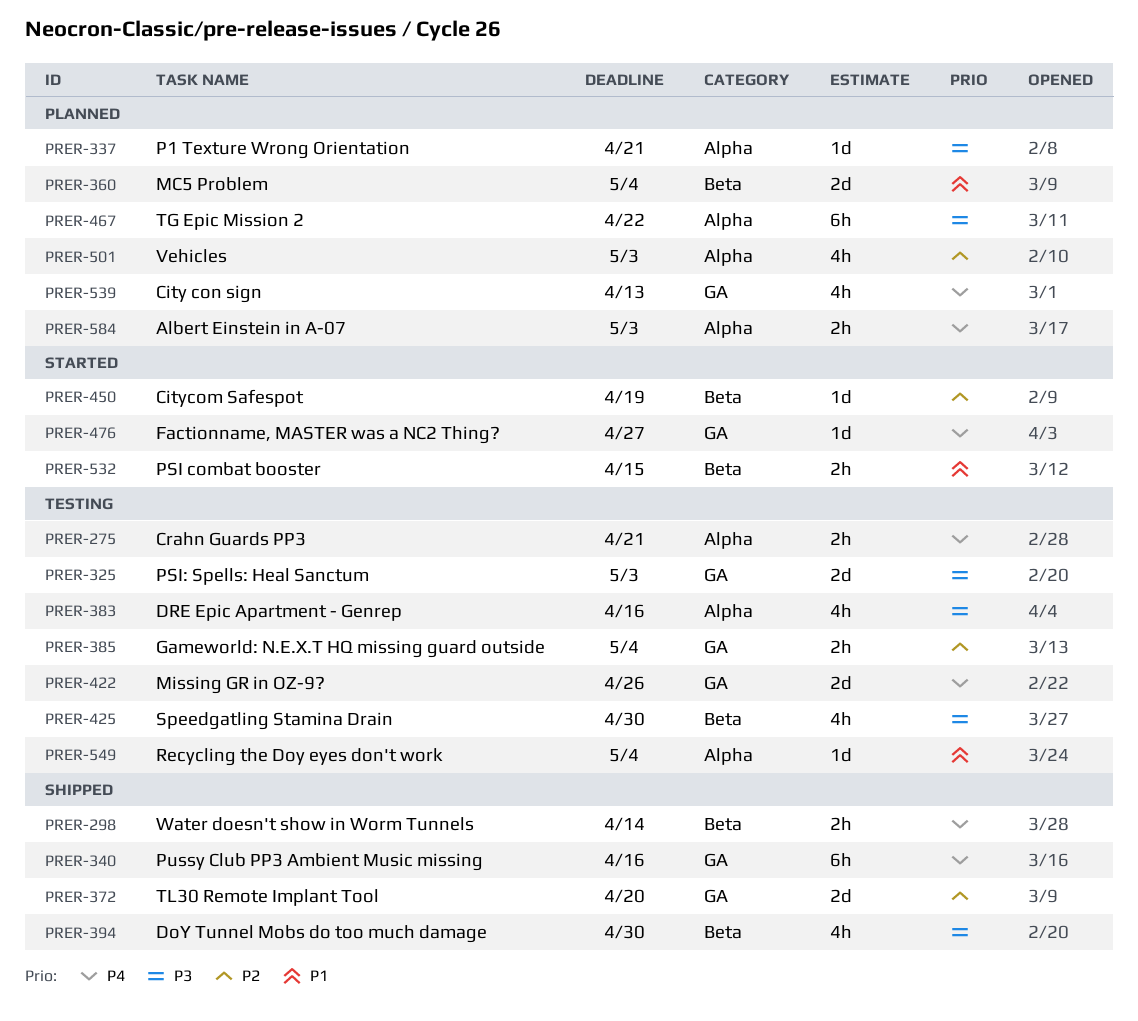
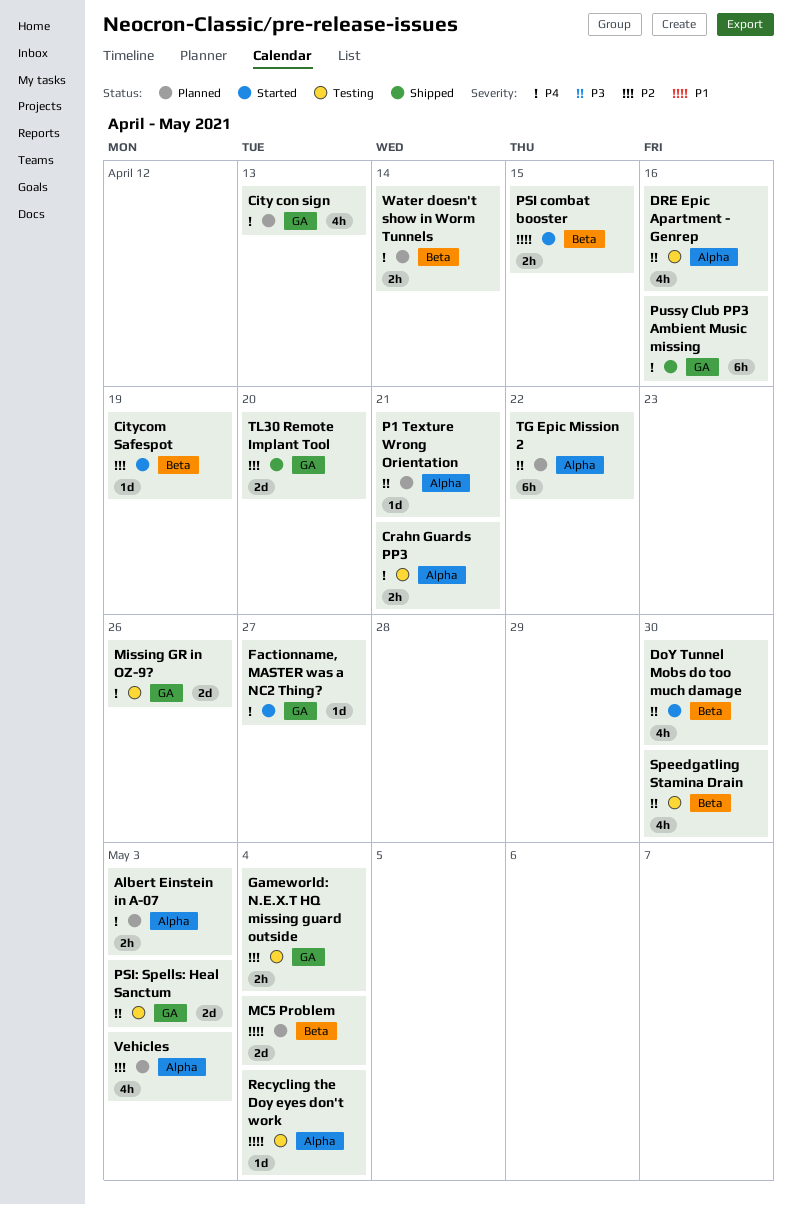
DoY Tunnel Mobs do too much damage, status: Shipped -> Started
Water doesn't show in Worm Tunnels, status: Shipped -> Planned

